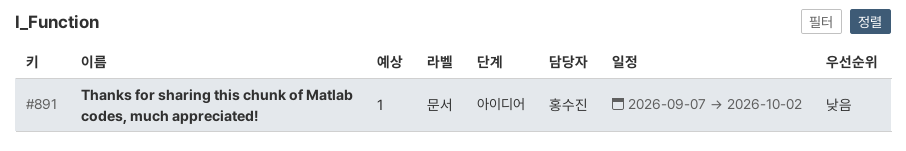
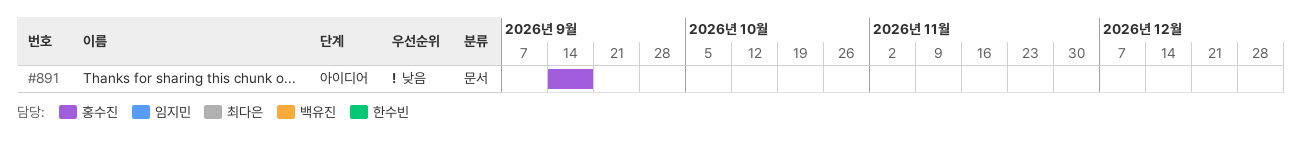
#891, start: Sep 7 -> Sep 14
#891, due: Oct 2 -> Sep 18

